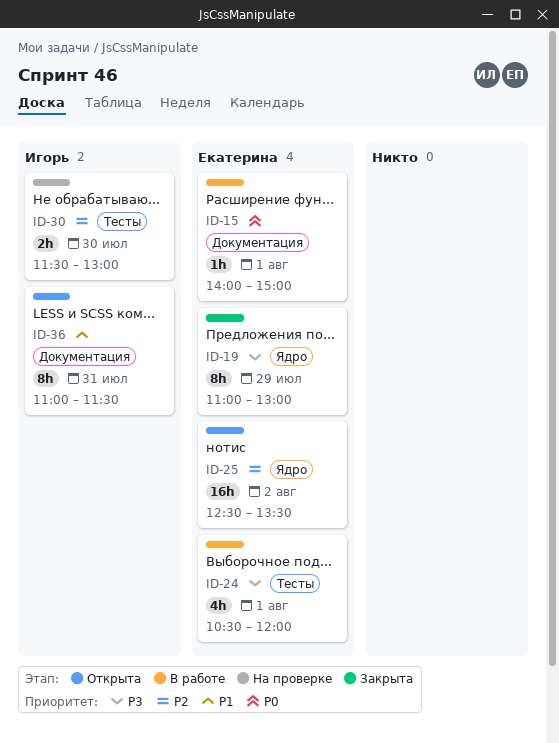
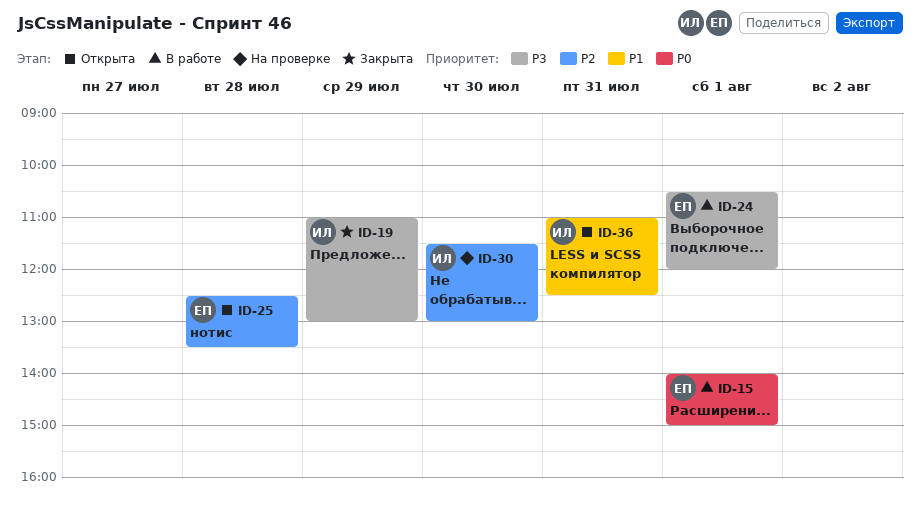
ID-19, owner: Екатерина -> Игорь
ID-25, day: Aug 2 -> Jul 28
ID-36, ends: 11:30 -> 12:30

